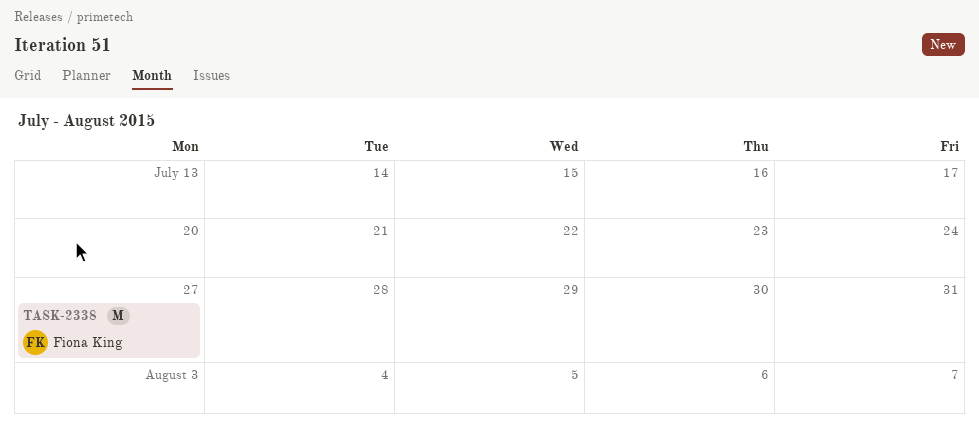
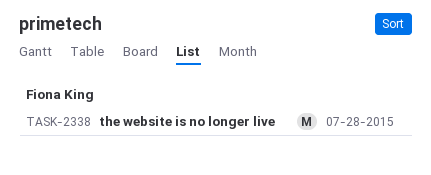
TASK-2338, due: Jul 27 -> Jul 28

